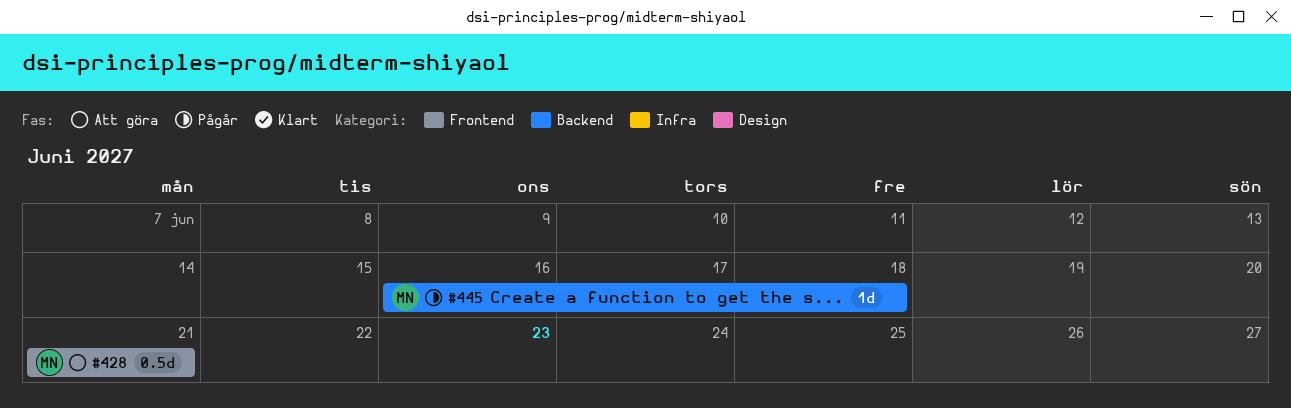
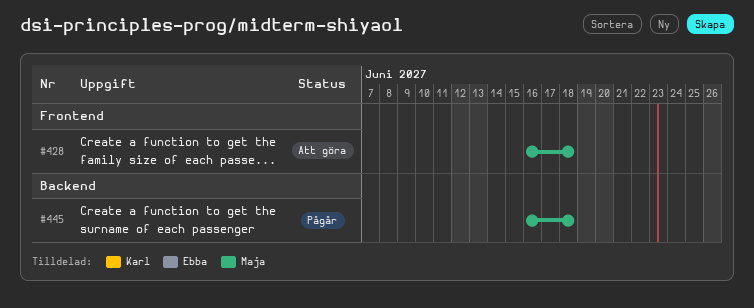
#428, start: Jun 21 -> Jun 16
#428, due: Jun 21 -> Jun 18

